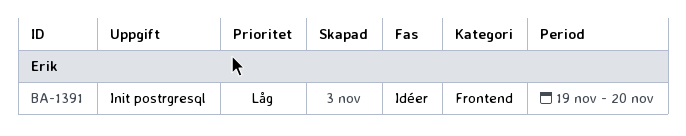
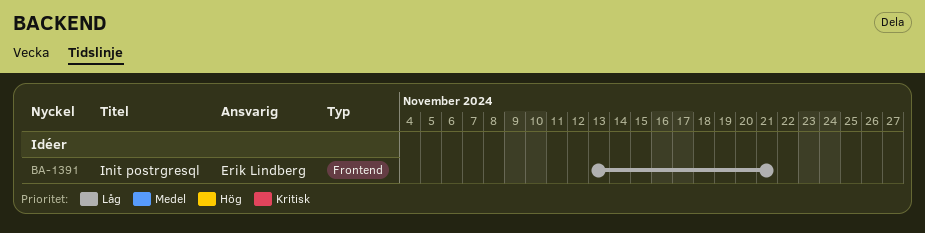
BA-1391, start: Nov 19 -> Nov 13
BA-1391, due: Nov 20 -> Nov 21

